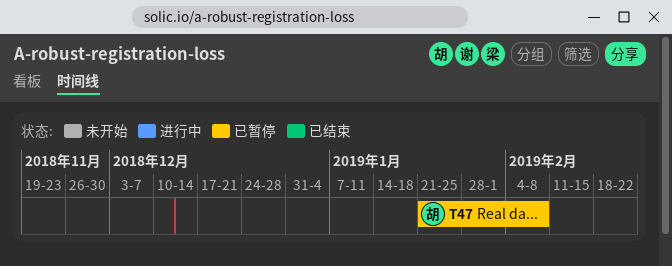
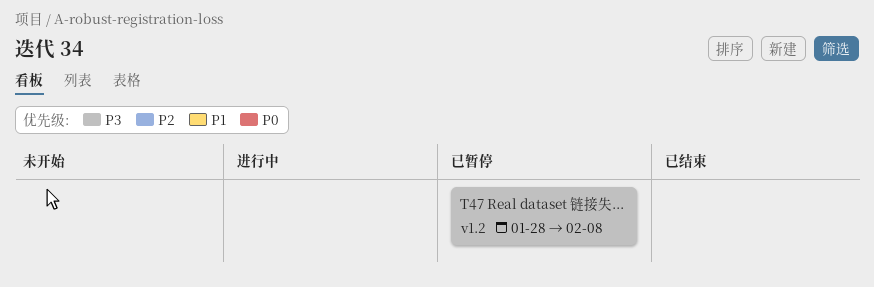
T47, start: Jan 21 -> Jan 28

